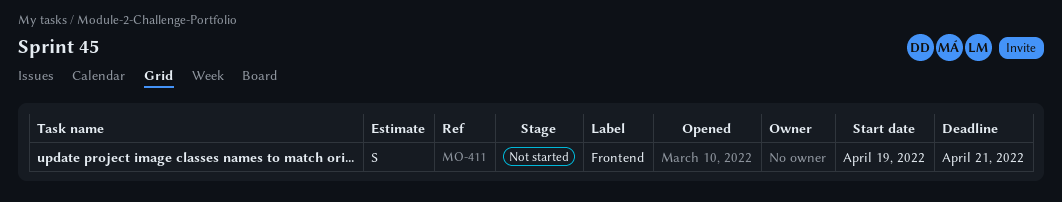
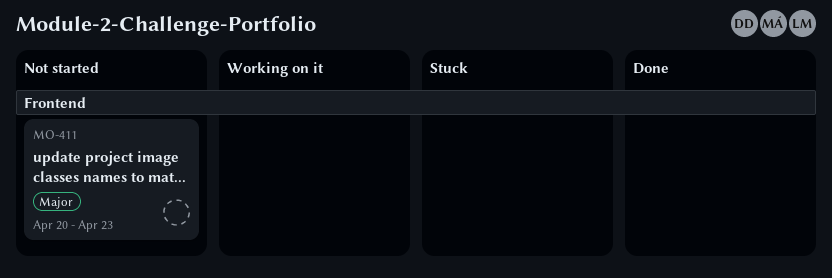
MO-411, start: Apr 19 -> Apr 20
MO-411, due: Apr 21 -> Apr 23

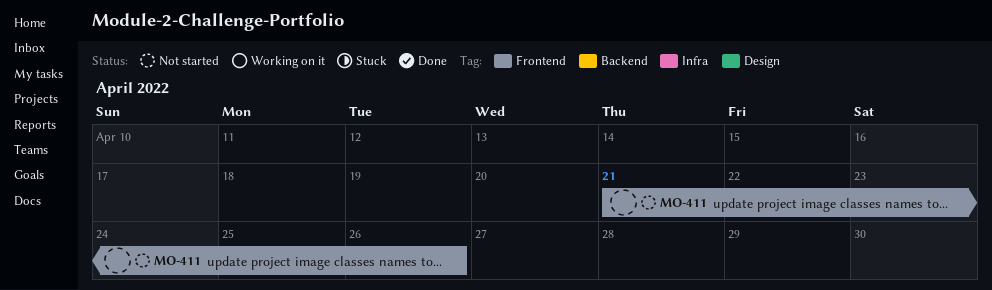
MO-411, start: Apr 20 -> Apr 21
MO-411, due: Apr 23 -> Apr 26

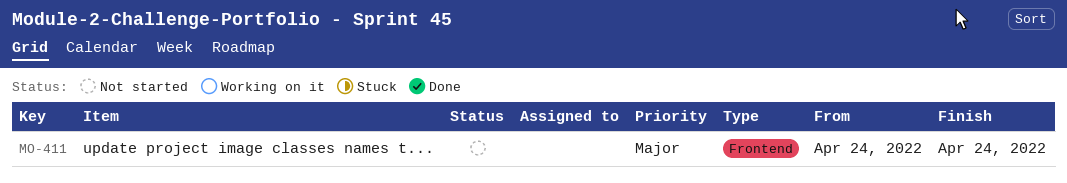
MO-411, start: Apr 21 -> Apr 24
MO-411, due: Apr 26 -> Apr 24

